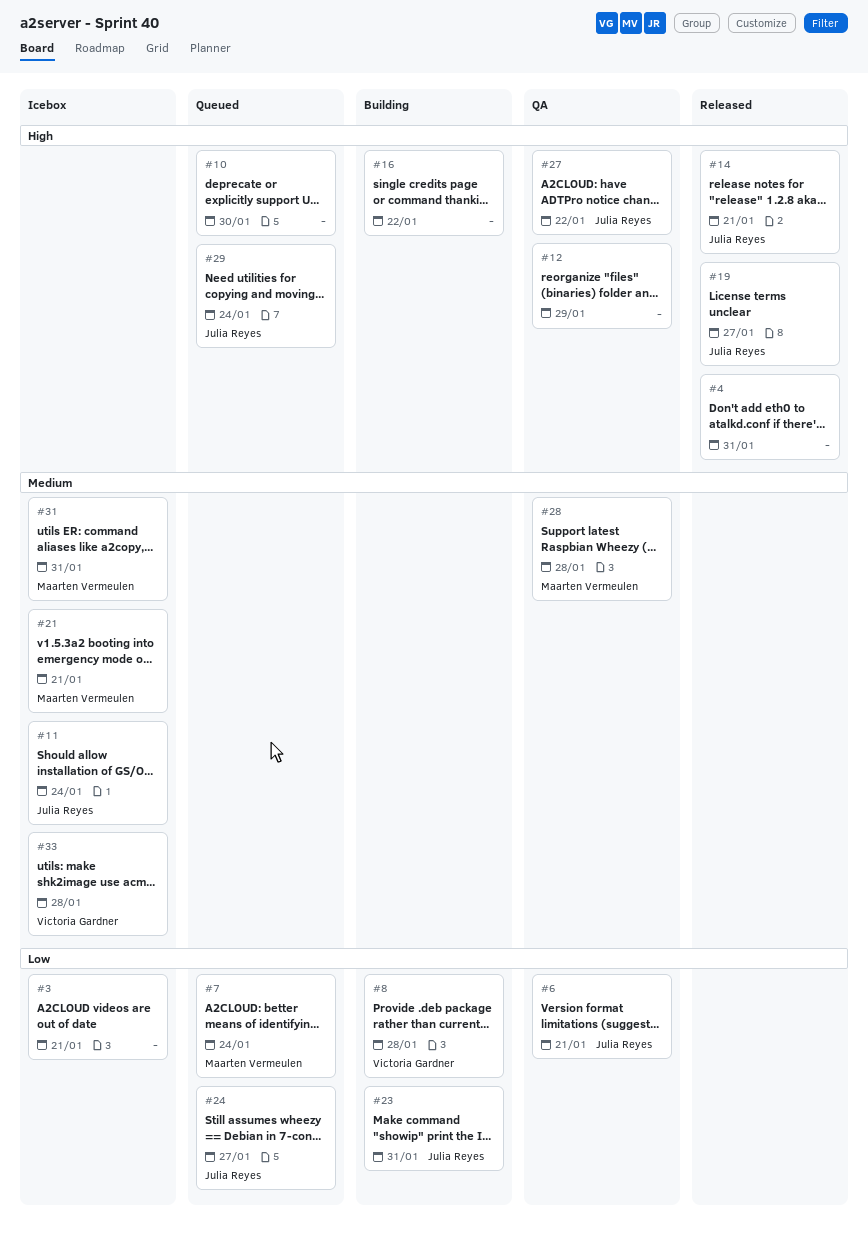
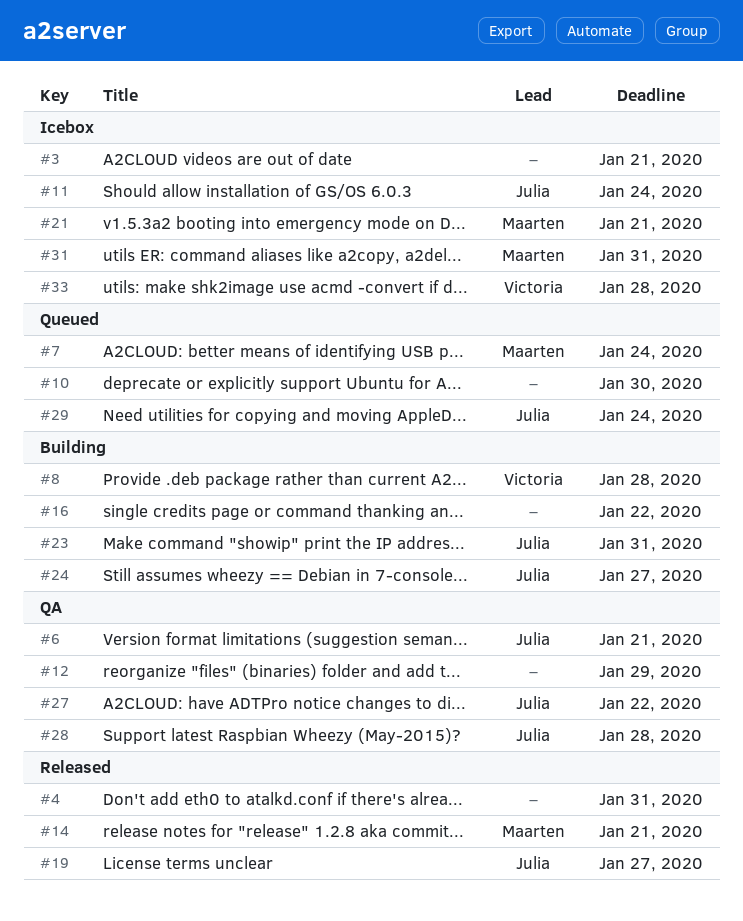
#14, owner: Julia Reyes -> Maarten Vermeulen
#24, status: Queued -> Building
#28, owner: Maarten Vermeulen -> Julia Reyes

